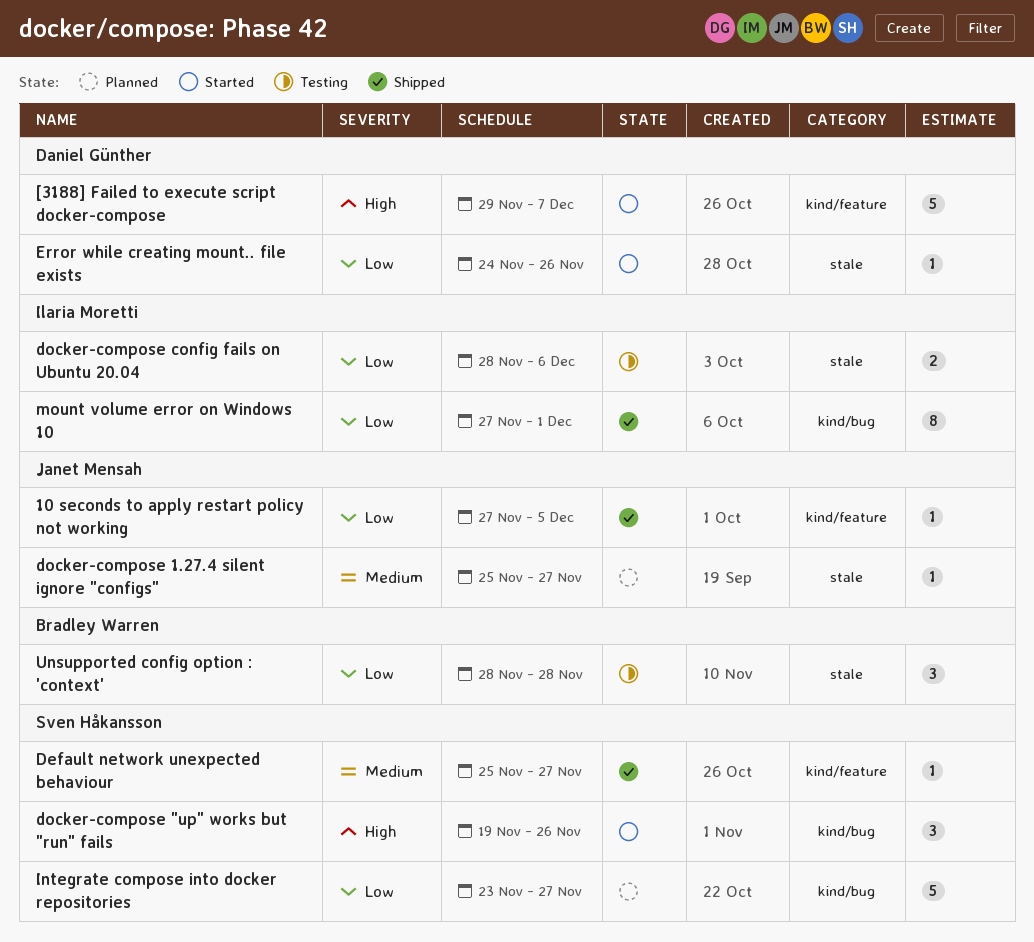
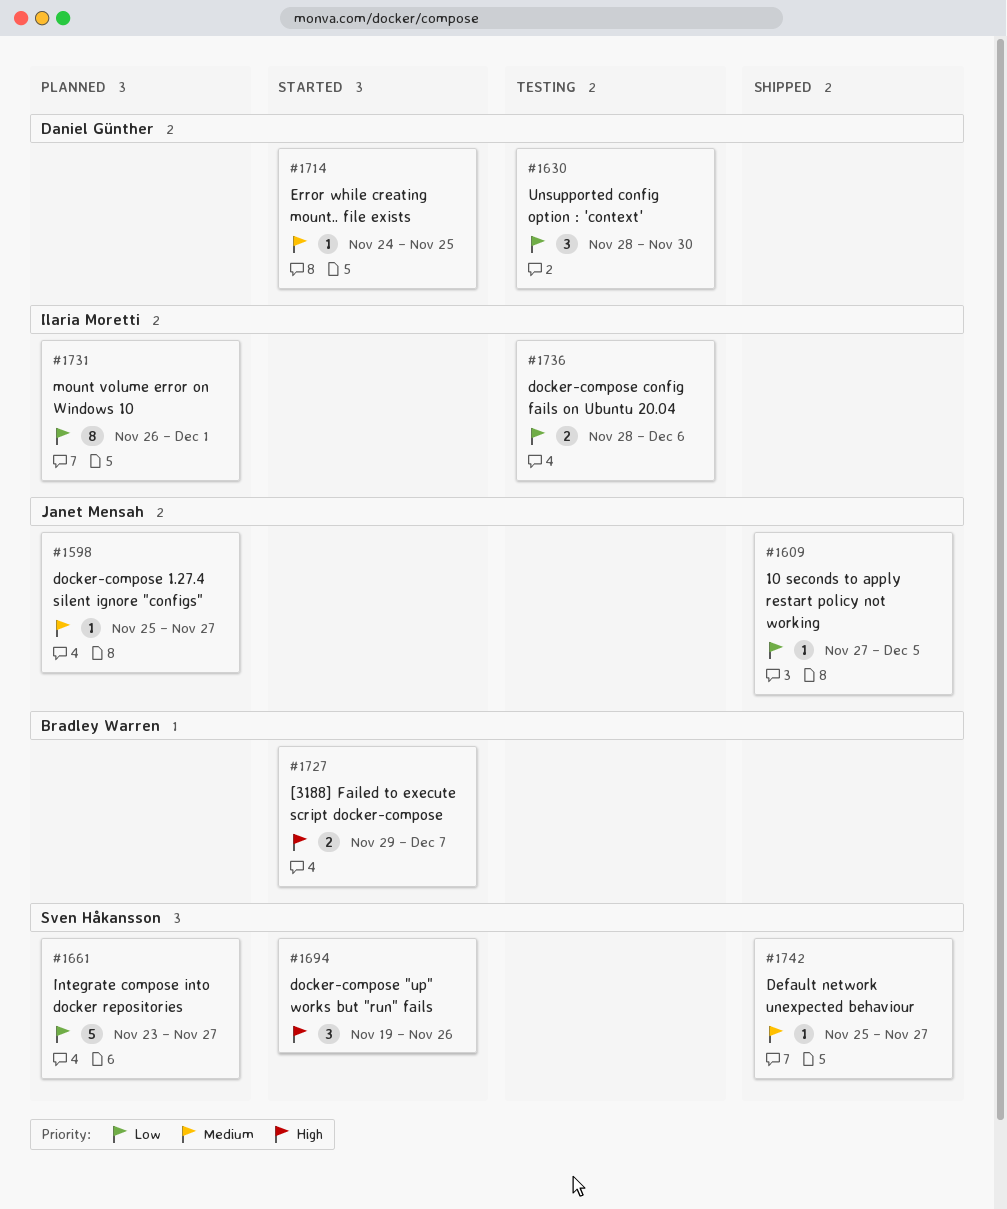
[3188] Failed to execute script docker-compose, owner: Daniel Günther -> Bradley Warren
[3188] Failed to execute script docker-compose, estimate: 5 -> 2
Error while creating mount.. file exists, priority: Low -> Medium
Error while creating mount.. file exists, due: Nov 26 -> Nov 25
mount volume error on Windows 10, status: Shipped -> Planned
mount volume error on Windows 10, start: Nov 27 -> Nov 26
Unsupported config option : 'context', owner: Bradley Warren -> Daniel Günther
Unsupported config option : 'context', due: Nov 28 -> Nov 30

